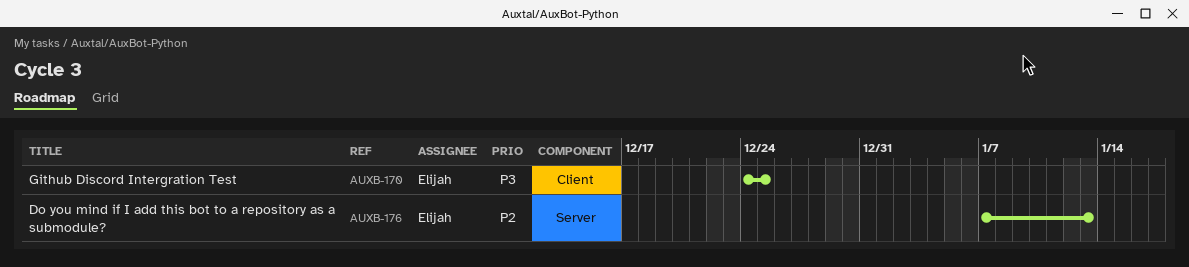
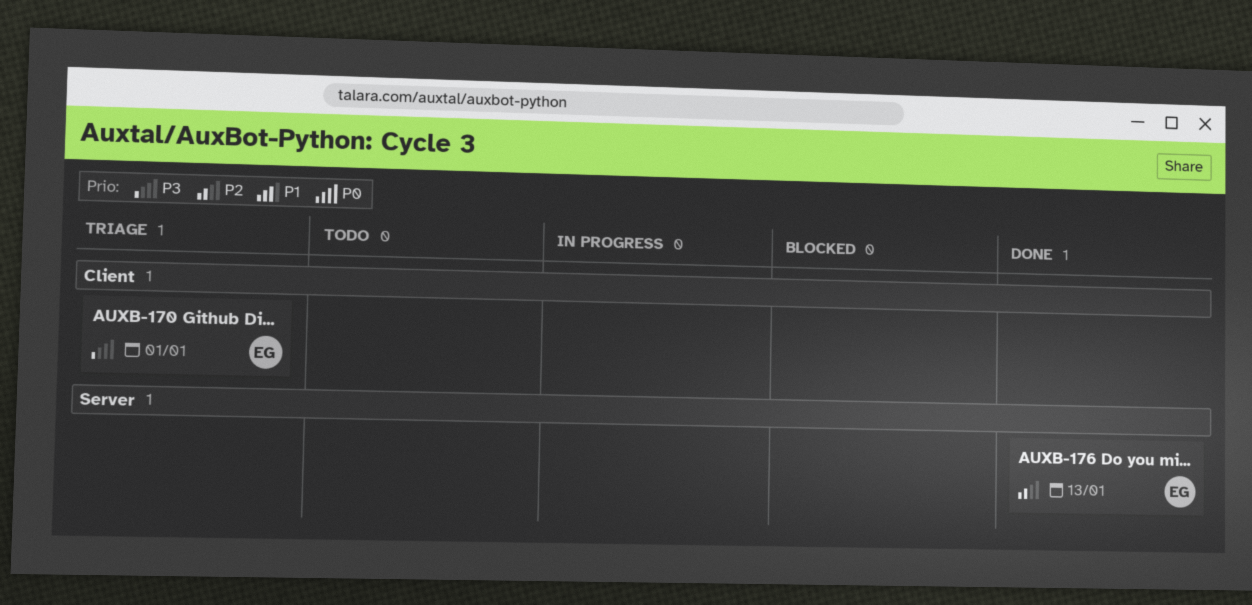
AUXB-170, due: Dec 25 -> Jan 1

